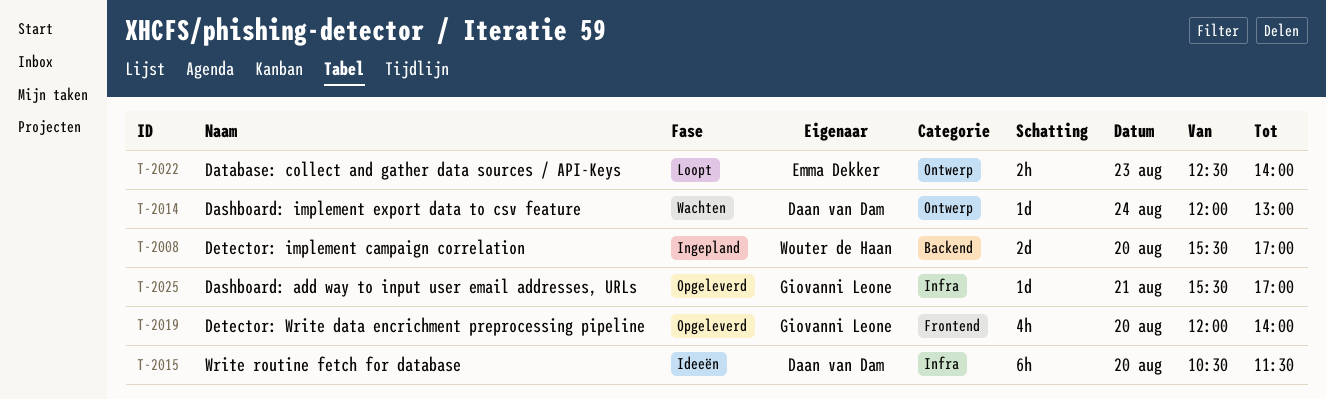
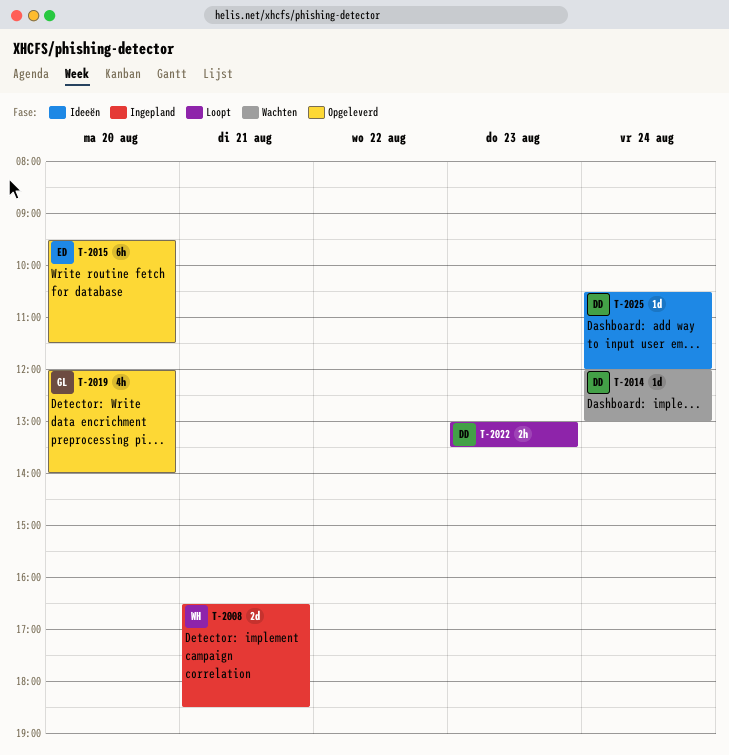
T-2008, day: Aug 20 -> Aug 21
T-2008, begins: 15:30 -> 16:30
T-2008, ends: 17:00 -> 18:30
T-2015, status: Ideeën -> Opgeleverd
T-2015, owner: Daan van Dam -> Emma Dekker
T-2015, begins: 10:30 -> 09:30
T-2022, owner: Emma Dekker -> Daan van Dam
T-2022, begins: 12:30 -> 13:00
T-2022, ends: 14:00 -> 13:30
T-2025, status: Opgeleverd -> Ideeën
T-2025, owner: Giovanni Leone -> Daan van Dam
T-2025, day: Aug 21 -> Aug 24
T-2025, begins: 15:30 -> 10:30
T-2025, ends: 17:00 -> 12:00

